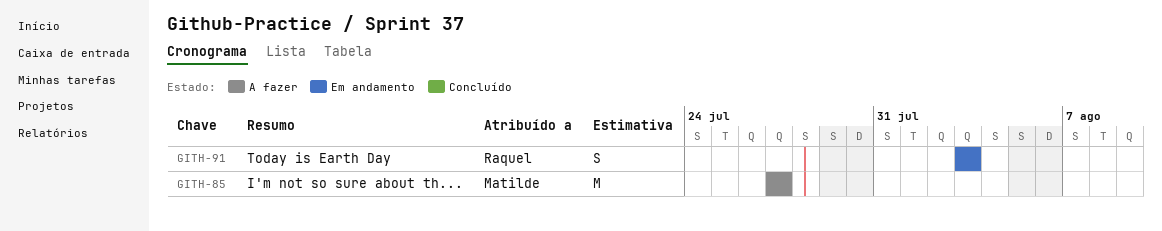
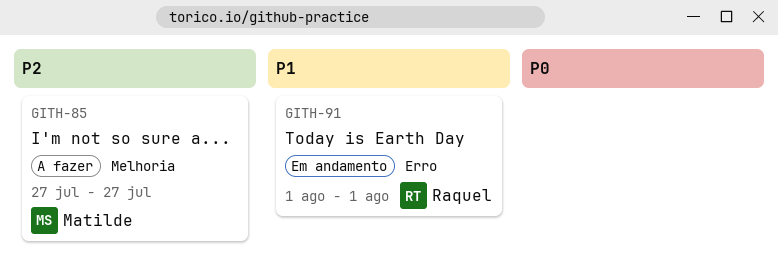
GITH-91, start: Aug 3 -> Aug 1
GITH-91, due: Aug 3 -> Aug 1

